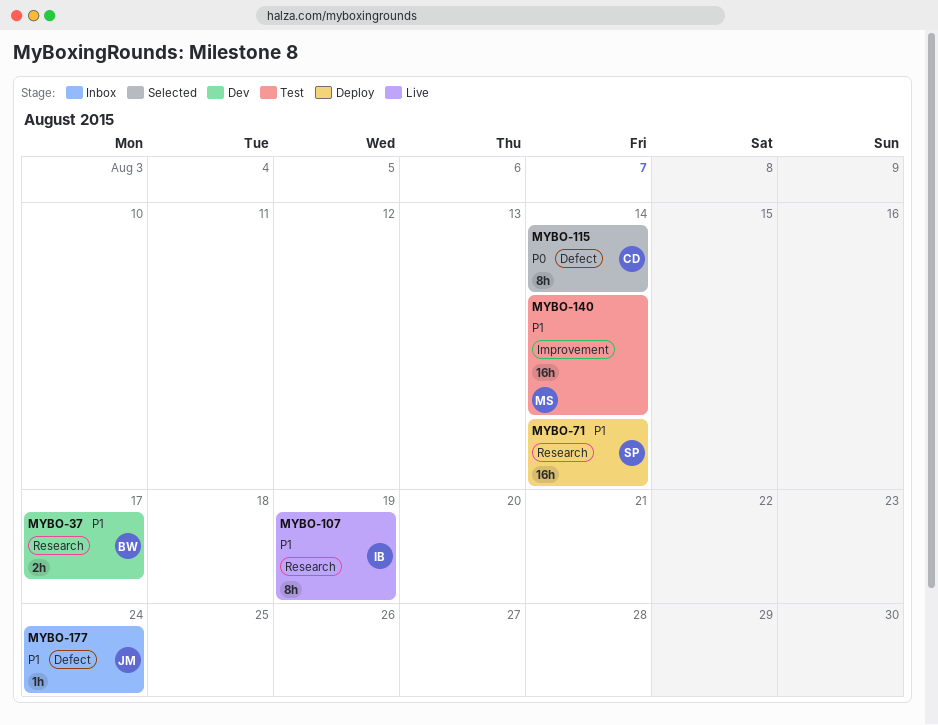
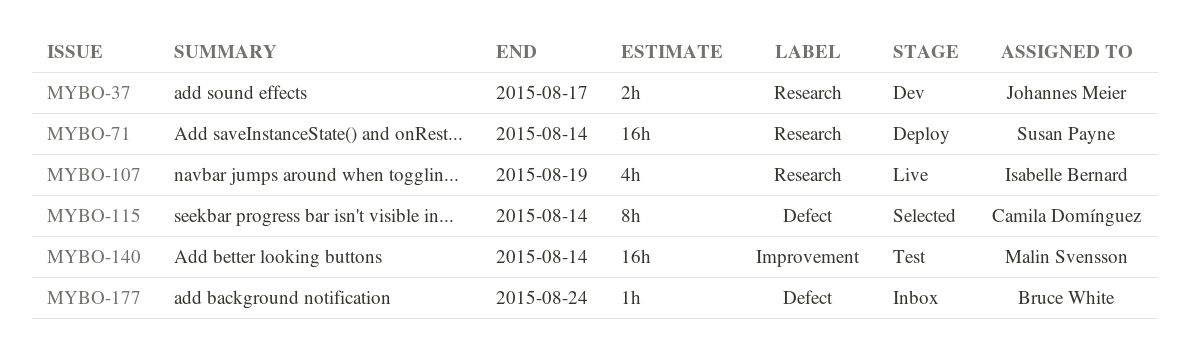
MYBO-37, owner: Bruce White -> Johannes Meier
MYBO-107, estimate: 8h -> 4h
MYBO-177, owner: Johannes Meier -> Bruce White

